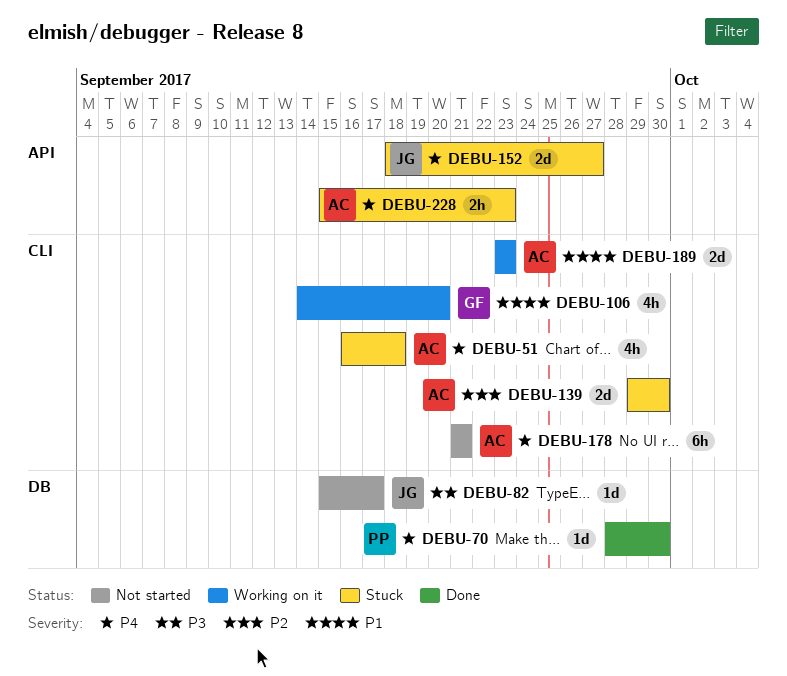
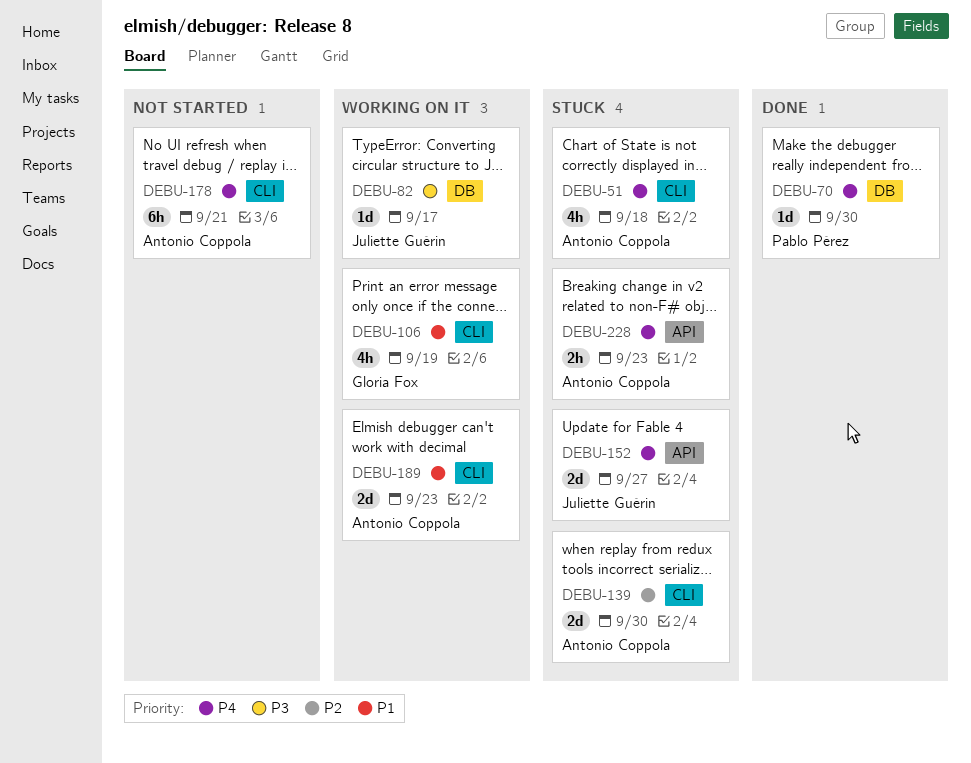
DEBU-82, status: Not started -> Working on it
DEBU-106, due: Sep 20 -> Sep 19

